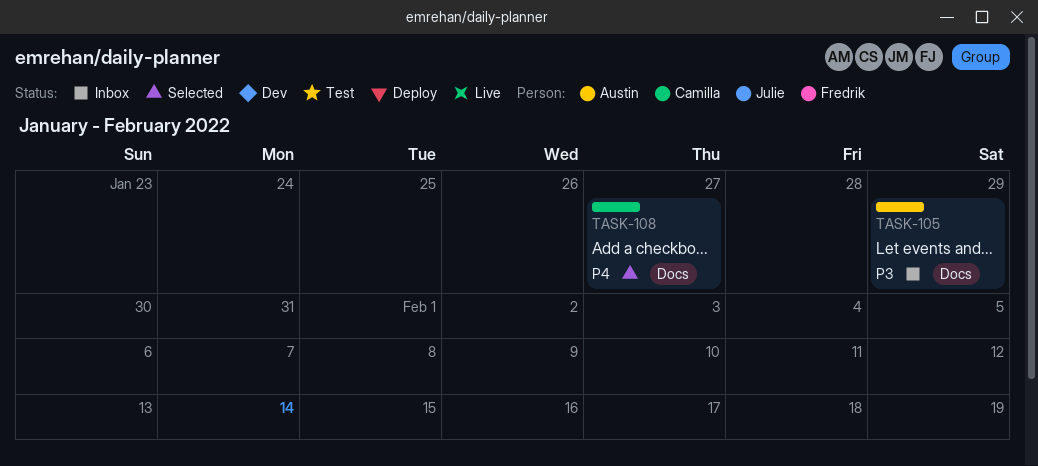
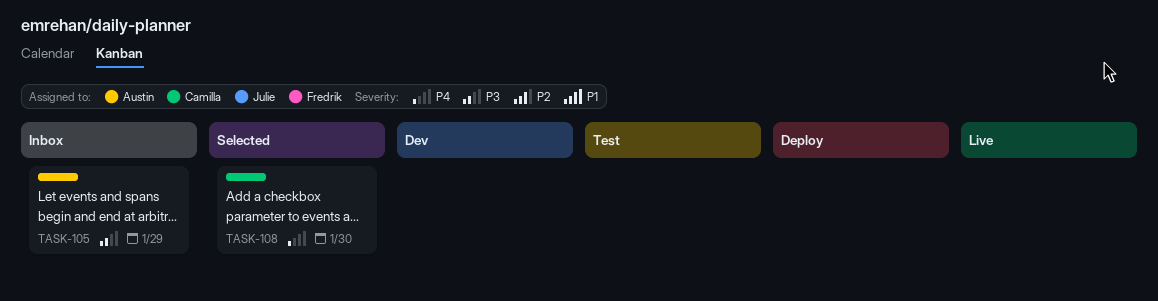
TASK-108, due: Jan 27 -> Jan 30

